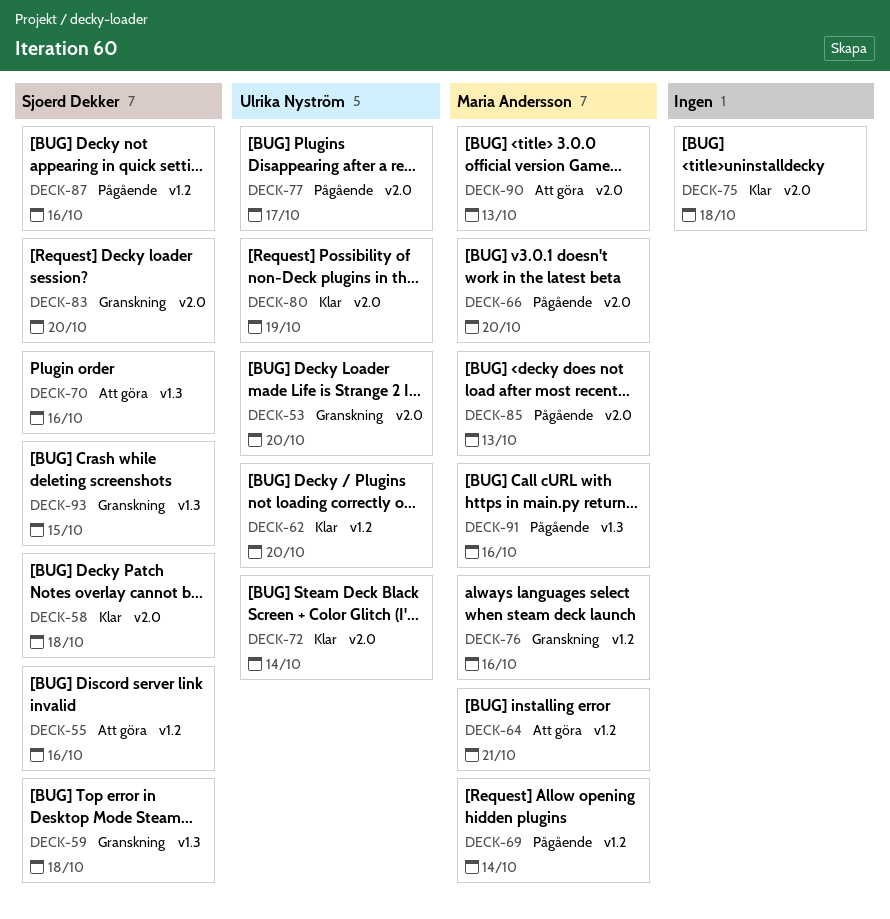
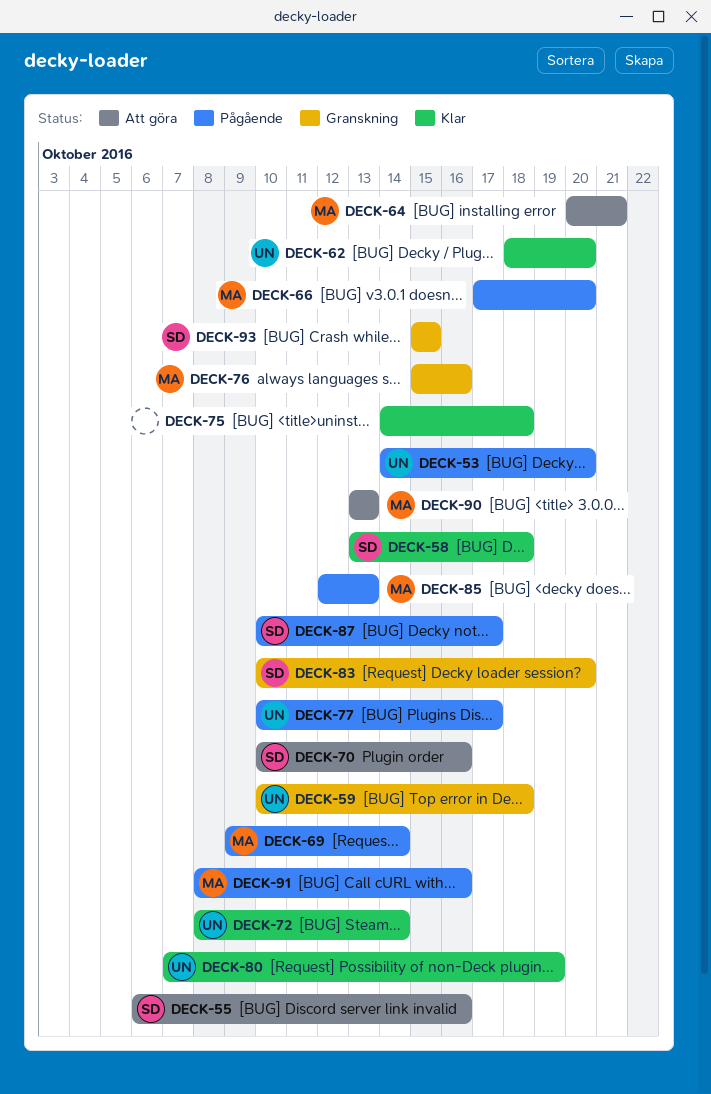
DECK-53, status: Granskning -> Pågående
DECK-59, owner: Sjoerd Dekker -> Ulrika Nyström
DECK-87, due: Oct 16 -> Oct 17

